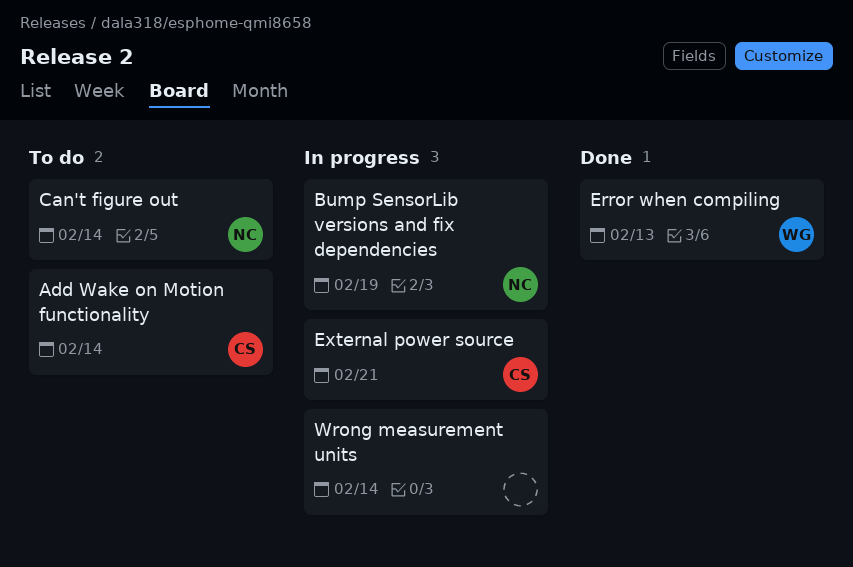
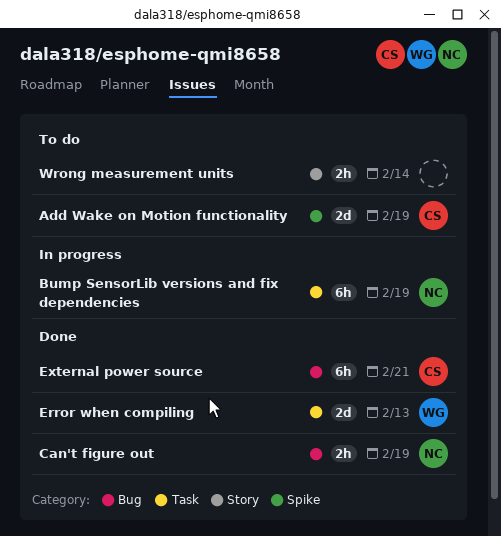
Add Wake on Motion functionality, due: Feb 14 -> Feb 19
Can't figure out, status: To do -> Done
Can't figure out, due: Feb 14 -> Feb 19
External power source, status: In progress -> Done
Wrong measurement units, status: In progress -> To do

